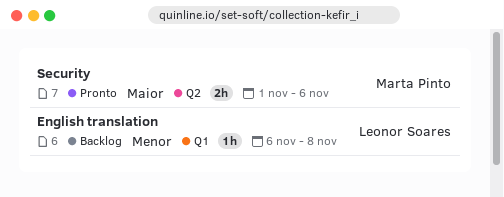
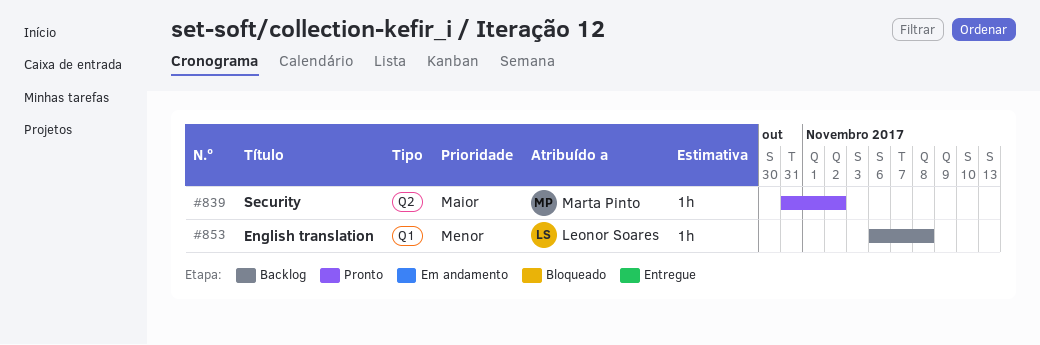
Security, estimate: 2h -> 1h
Security, start: Nov 1 -> Oct 31
Security, due: Nov 6 -> Nov 2

